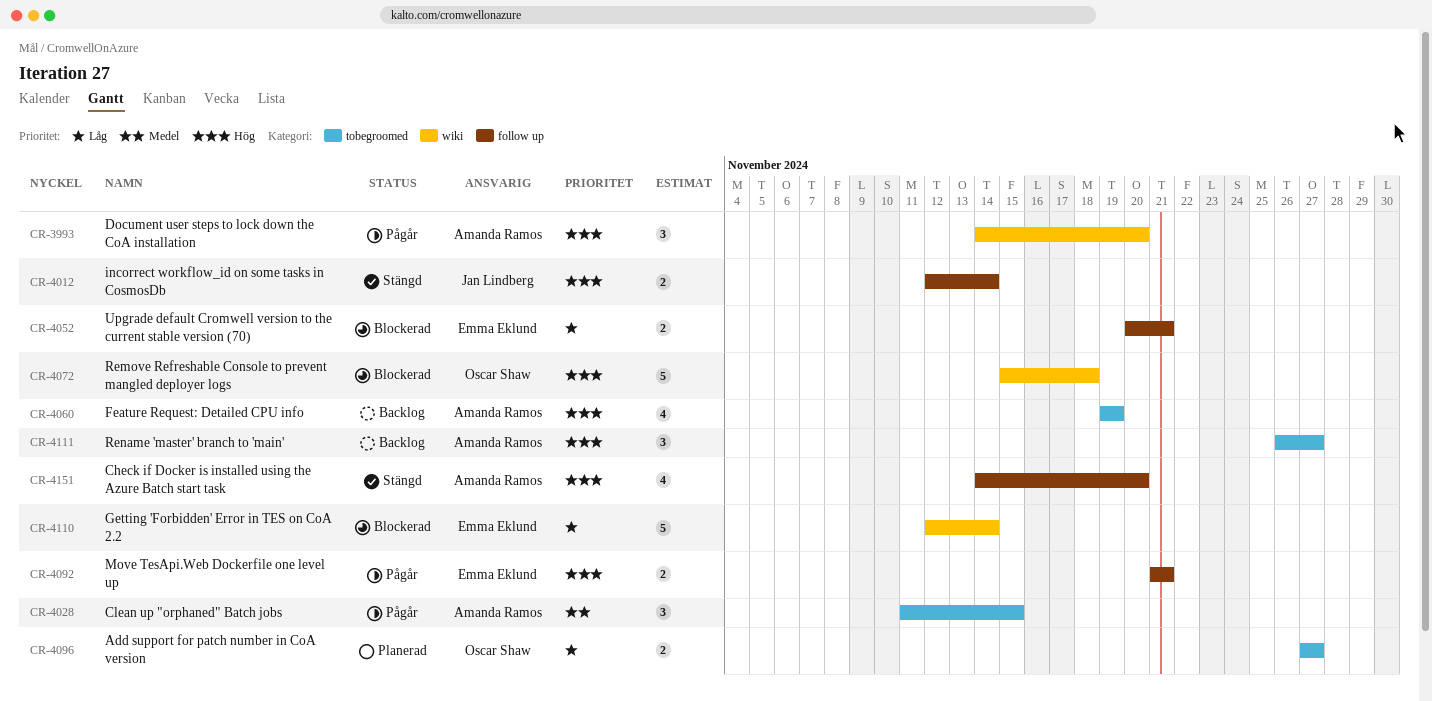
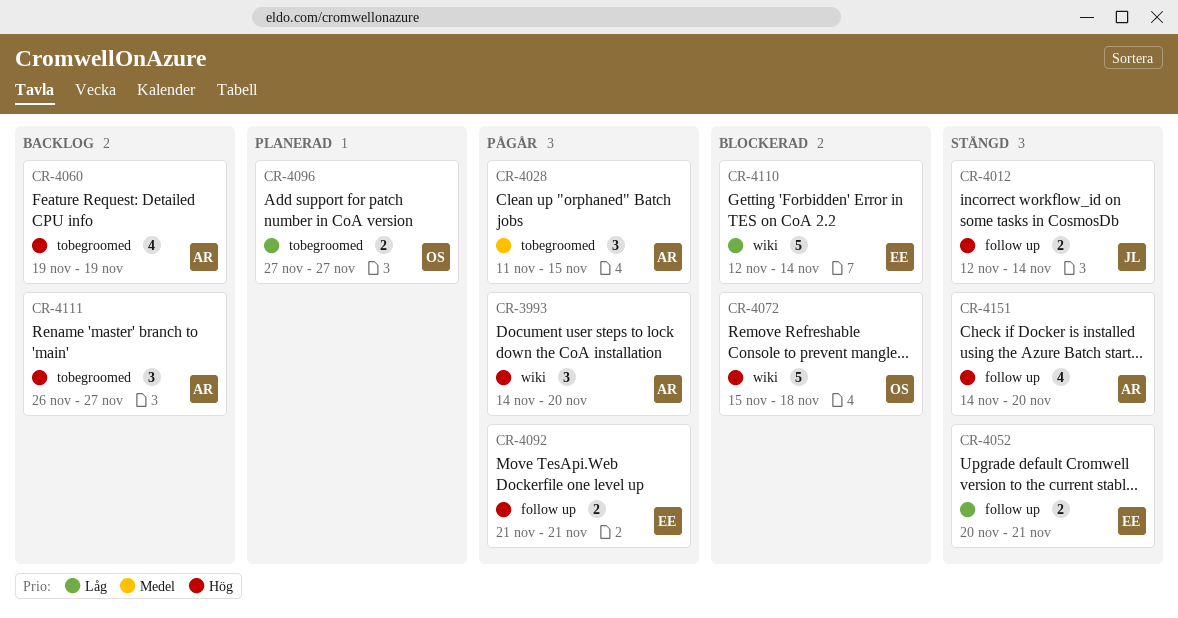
CR-4052, status: Blockerad -> Stängd

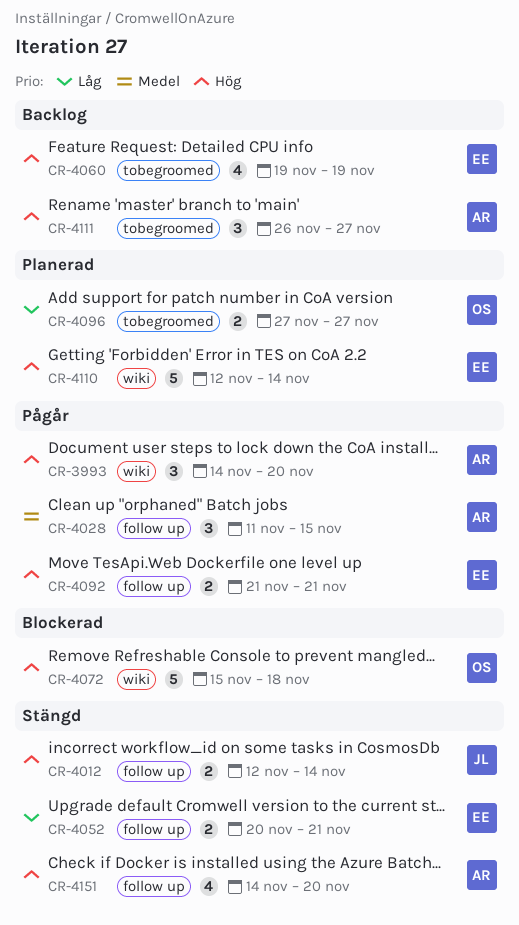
CR-4028, label: tobegroomed -> follow up
CR-4060, owner: AR -> EE
CR-4110, status: Blockerad -> Planerad
CR-4110, priority: Låg -> Hög

